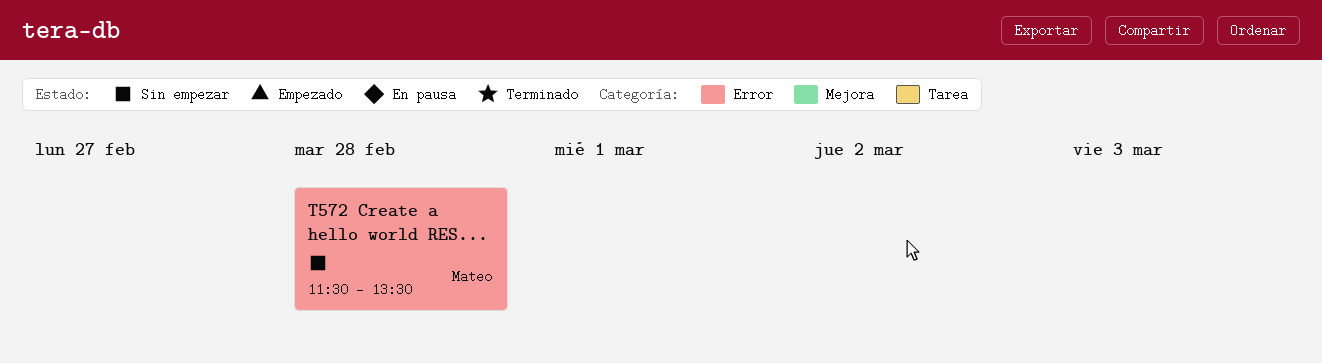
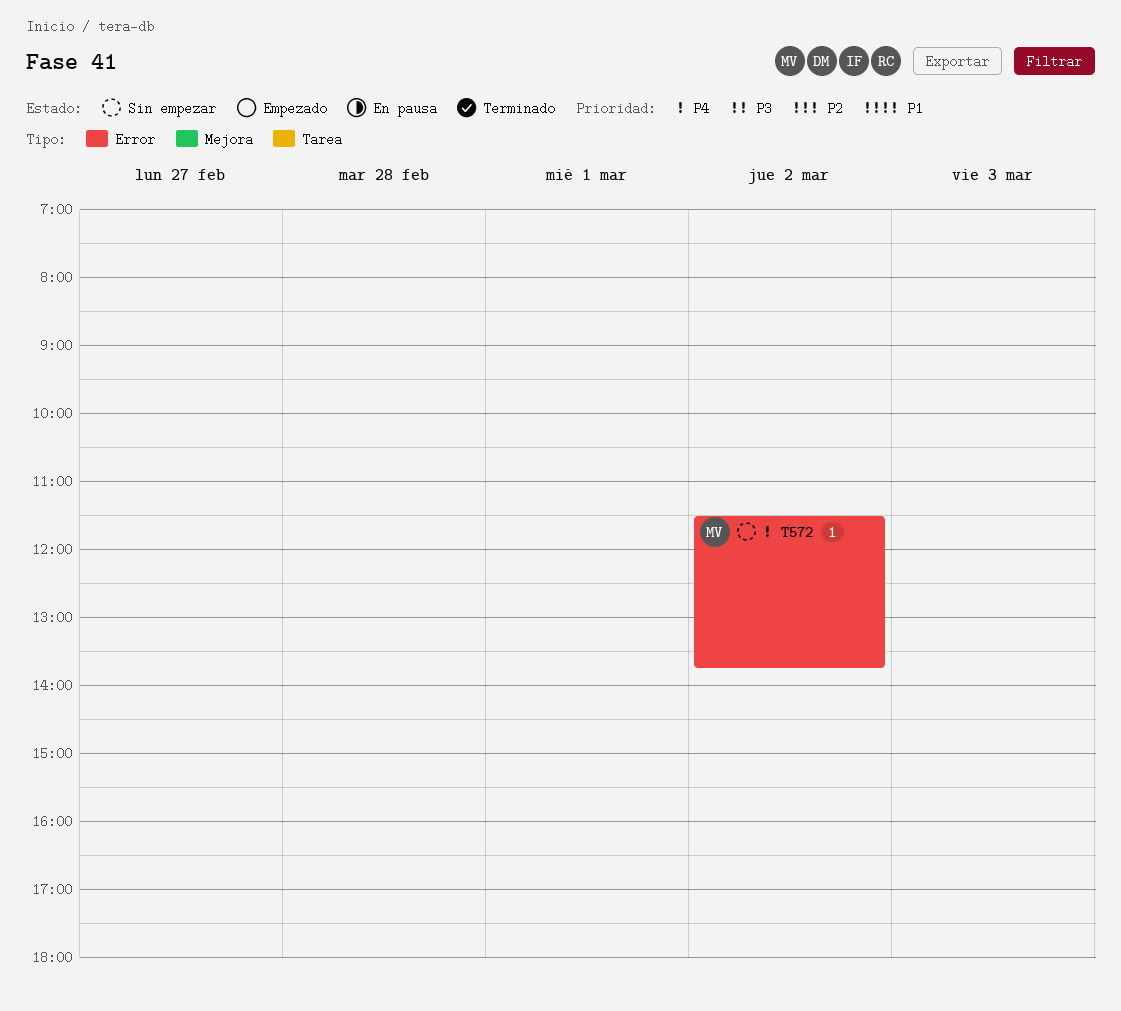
T572, day: Feb 28 -> Mar 2
T572, ends: 13:30 -> 13:45

